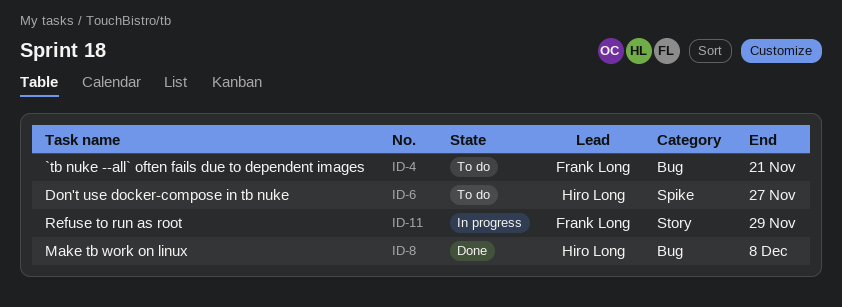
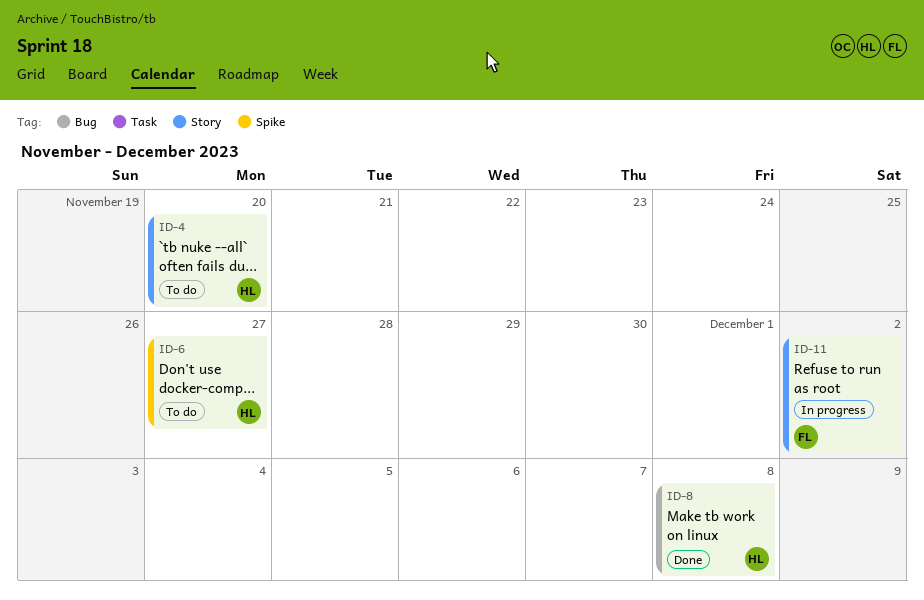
ID-4, owner: Frank Long -> Hiro Long
ID-4, label: Bug -> Story
ID-4, due: Nov 21 -> Nov 20
ID-11, due: Nov 29 -> Dec 2

